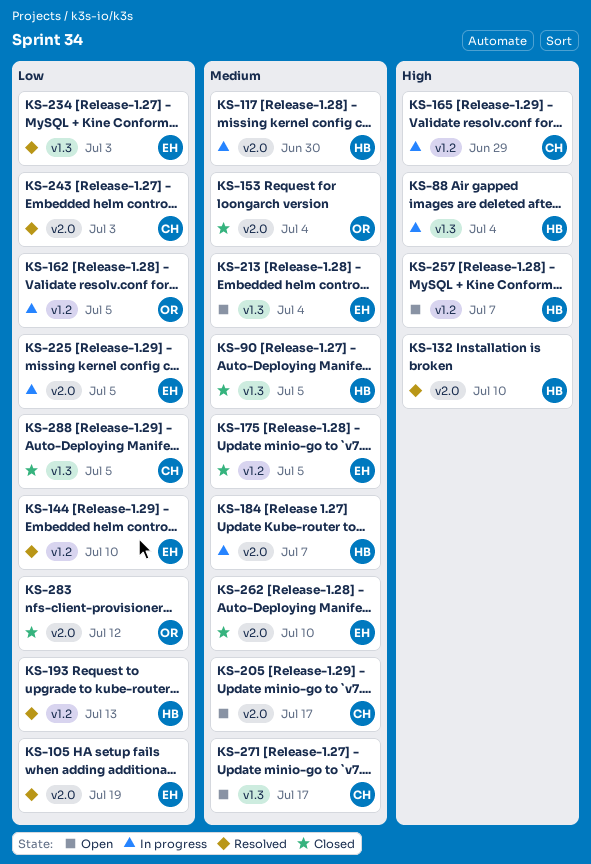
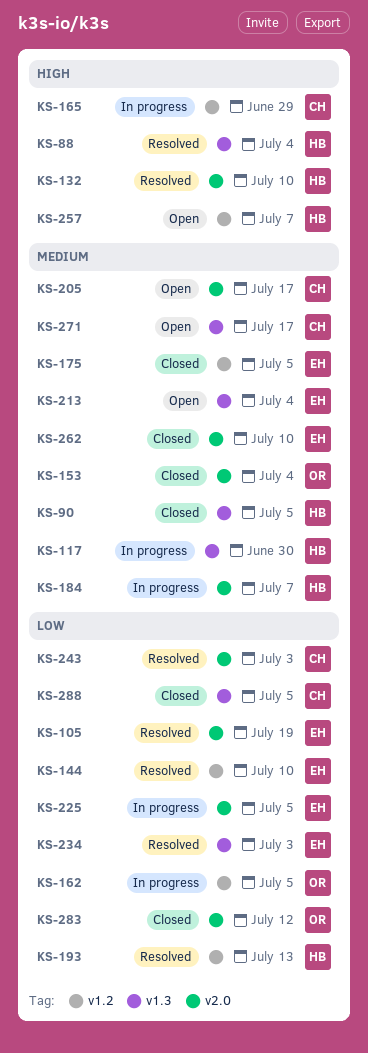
KS-88, status: In progress -> Resolved
KS-117, label: v2.0 -> v1.3

